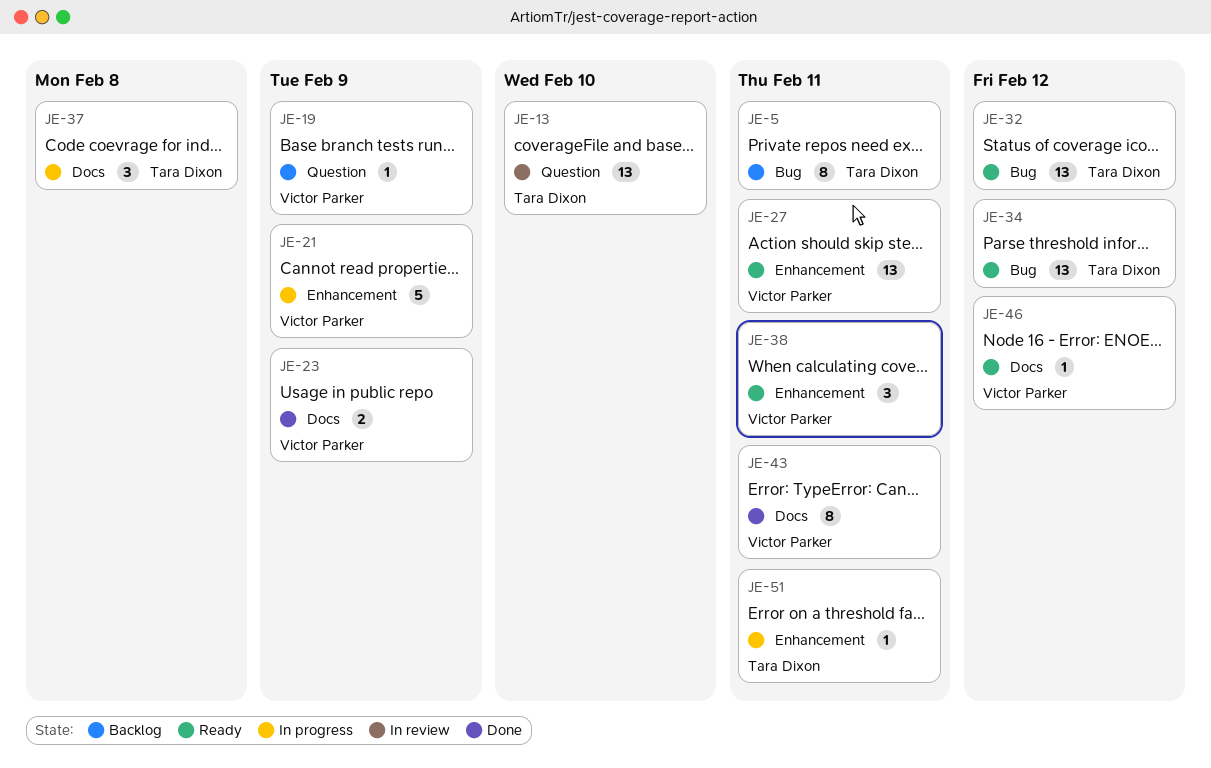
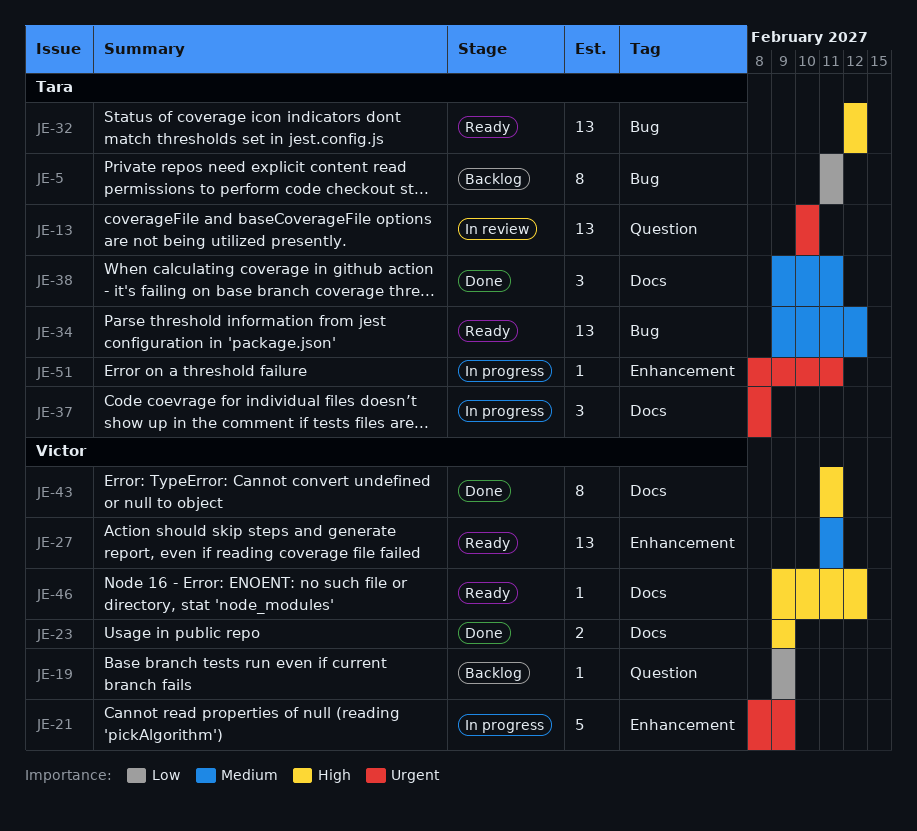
JE-38, status: Ready -> Done
JE-38, owner: Victor Parker -> Tara Dixon
JE-38, label: Enhancement -> Docs

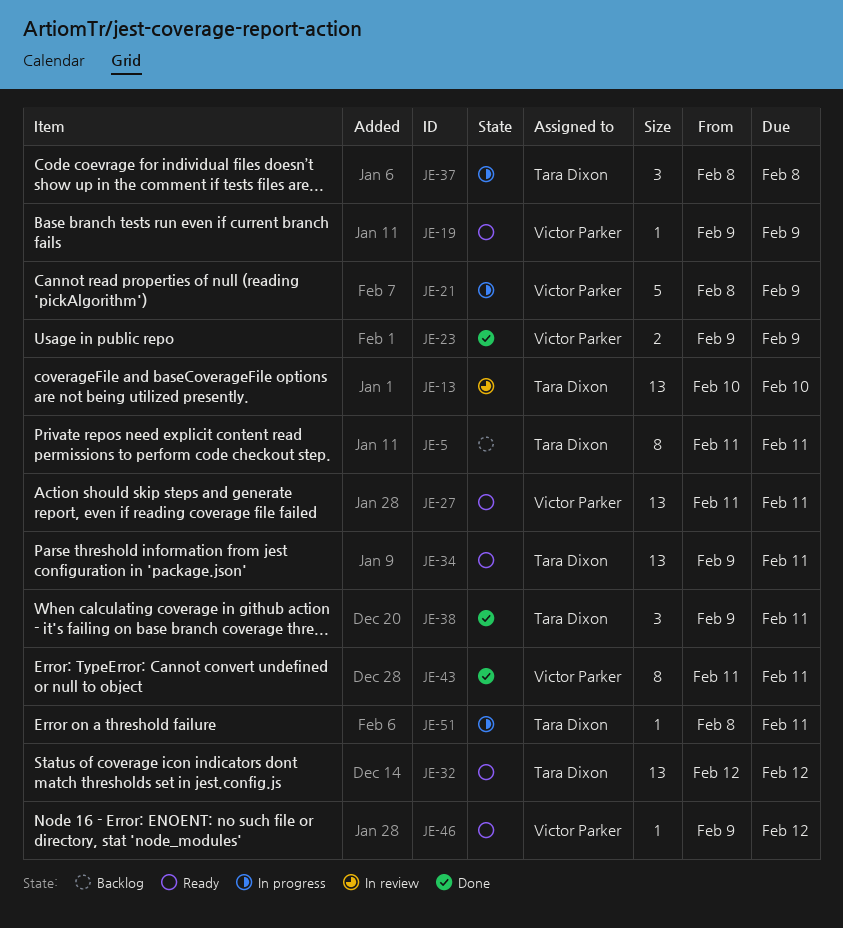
JE-19, status: Backlog -> Ready
JE-34, due: Feb 12 -> Feb 11

